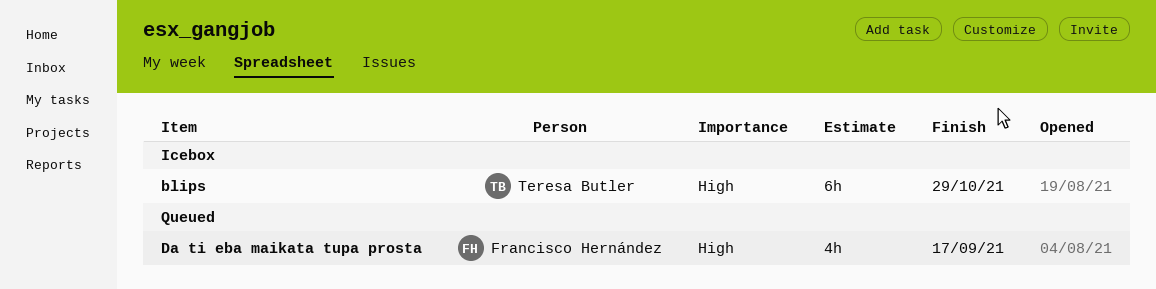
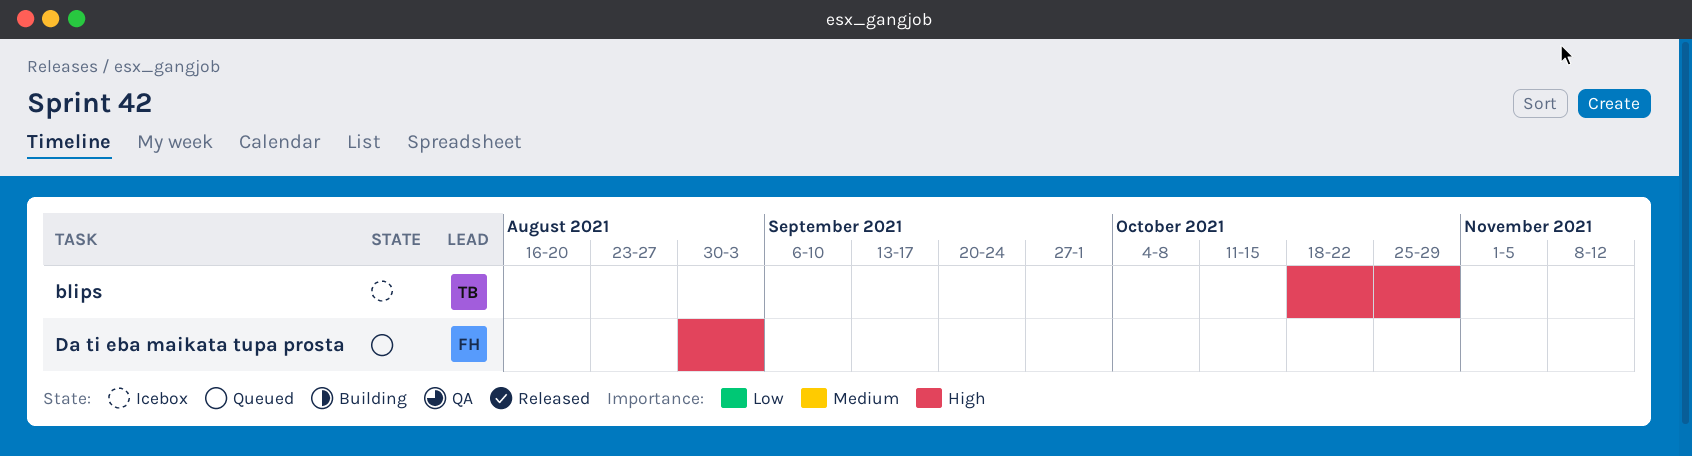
Da ti eba maikata tupa prosta, due: Sep 17 -> Sep 3

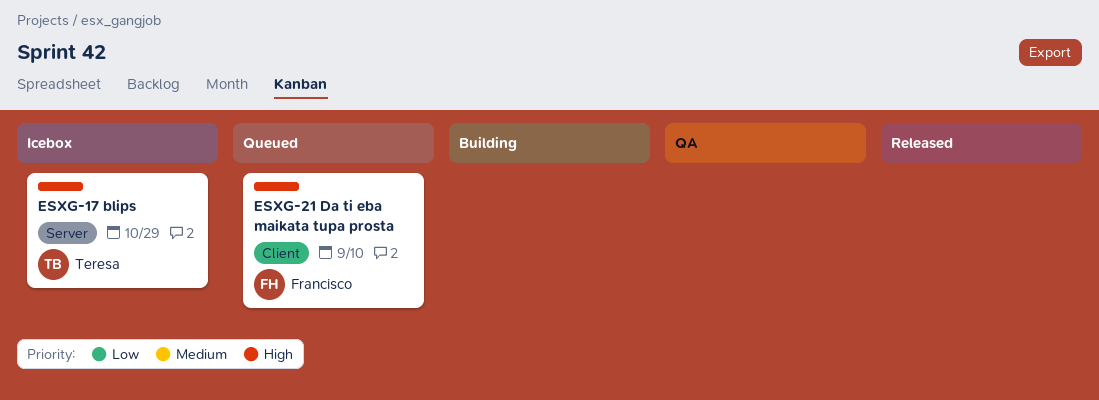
Da ti eba maikata tupa prosta, due: Sep 3 -> Sep 10

